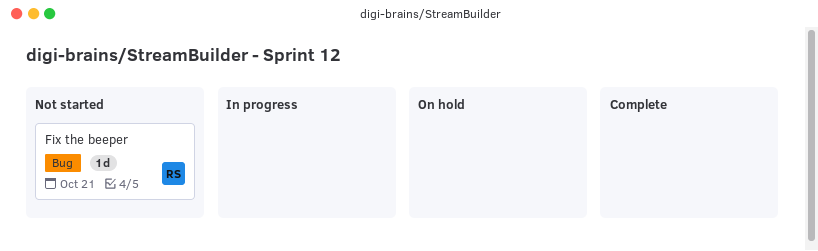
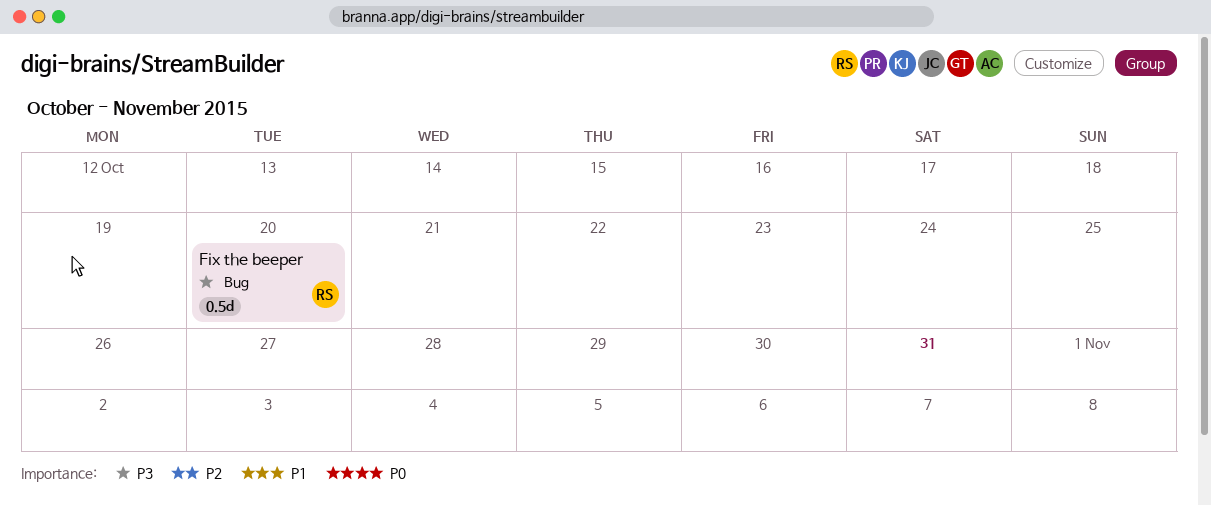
Fix the beeper, estimate: 1d -> 0.5d
Fix the beeper, due: Oct 21 -> Oct 20

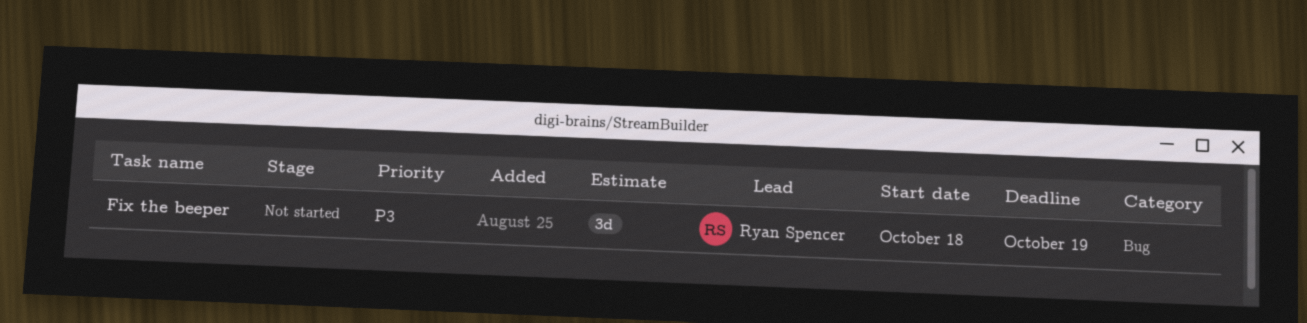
Fix the beeper, estimate: 0.5d -> 3d
Fix the beeper, due: Oct 20 -> Oct 19

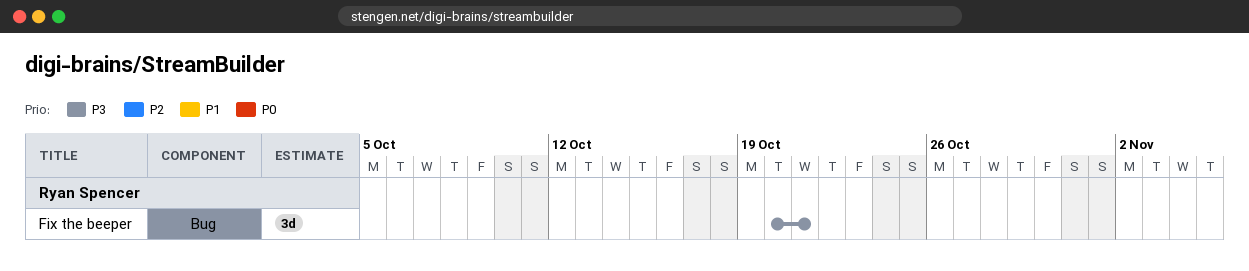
Fix the beeper, start: Oct 18 -> Oct 20
Fix the beeper, due: Oct 19 -> Oct 21

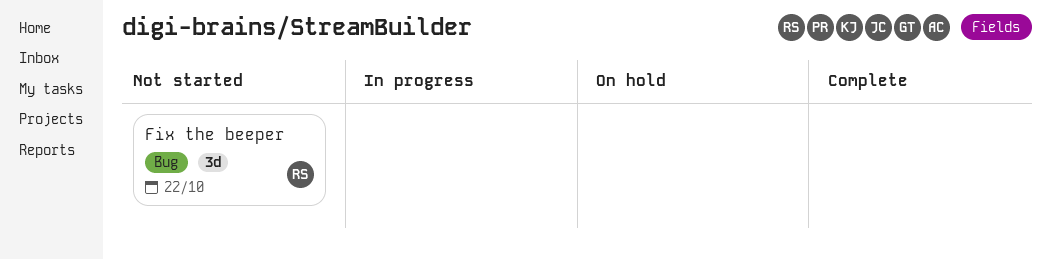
Fix the beeper, due: Oct 21 -> Oct 22

